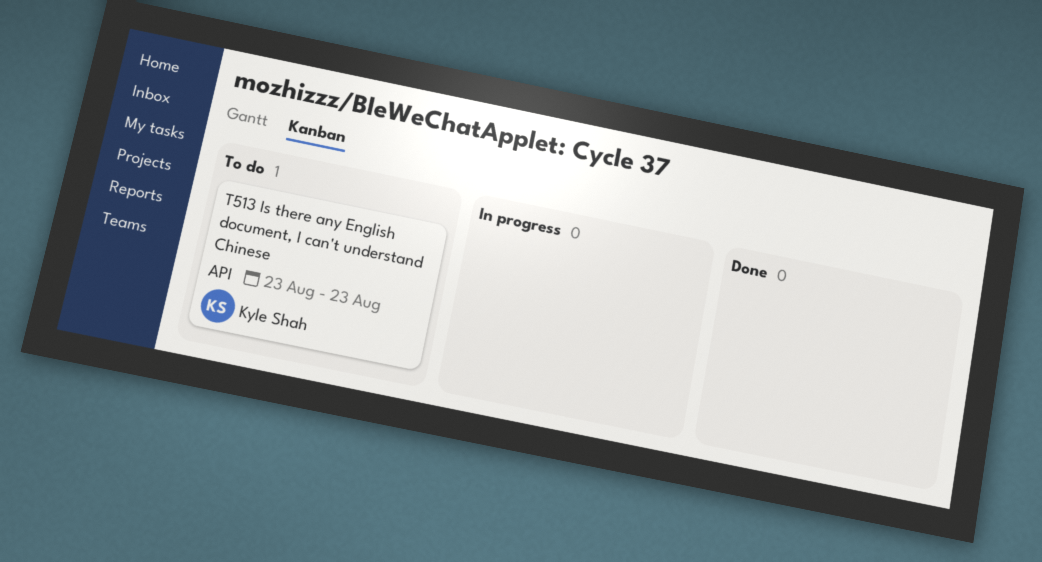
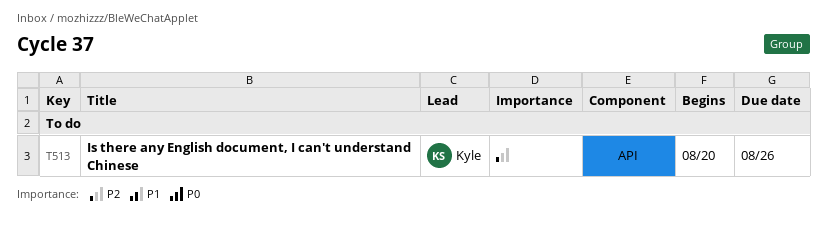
T513, start: Aug 23 -> Aug 20
T513, due: Aug 23 -> Aug 26

